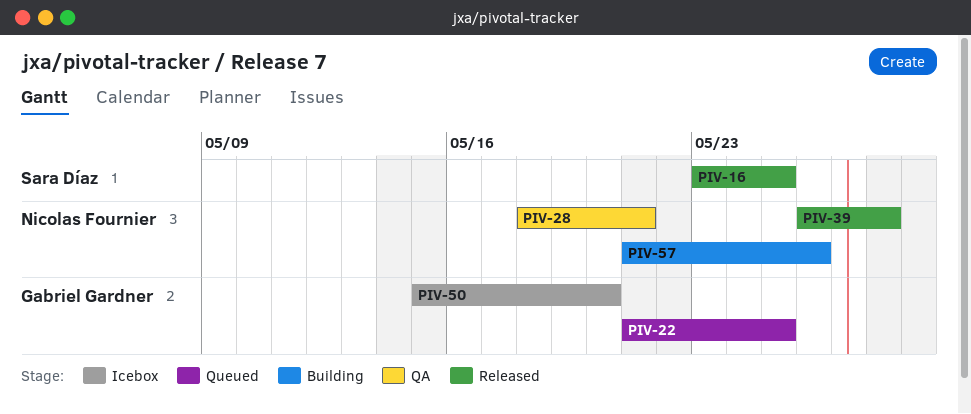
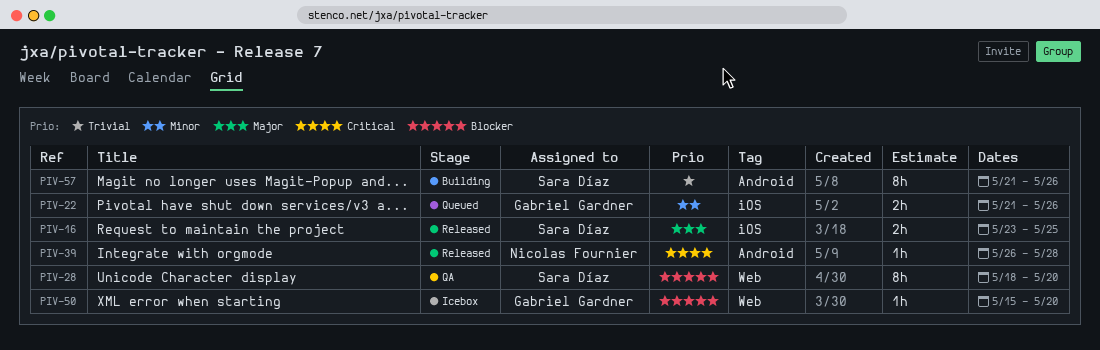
PIV-22, due: May 25 -> May 26
PIV-28, owner: Nicolas Fournier -> Sara Díaz
PIV-28, due: May 21 -> May 20
PIV-57, owner: Nicolas Fournier -> Sara Díaz

